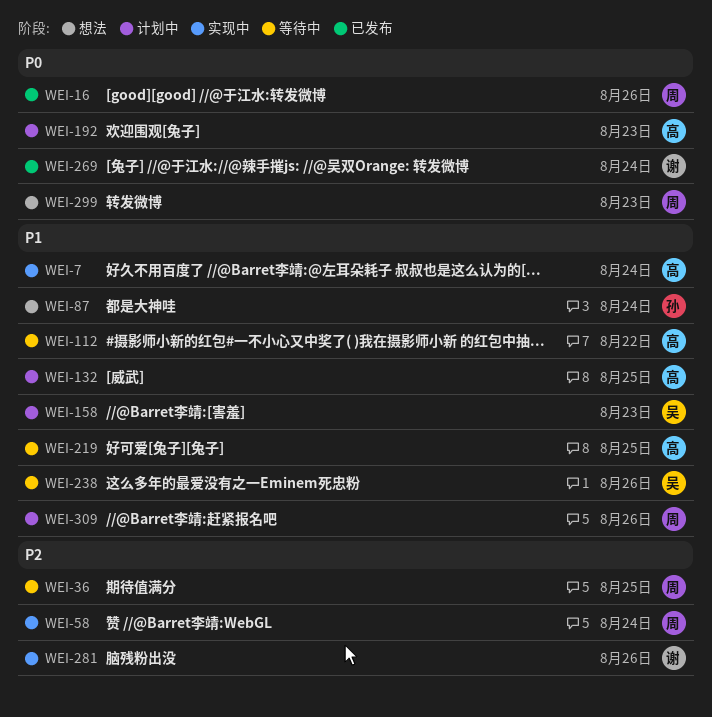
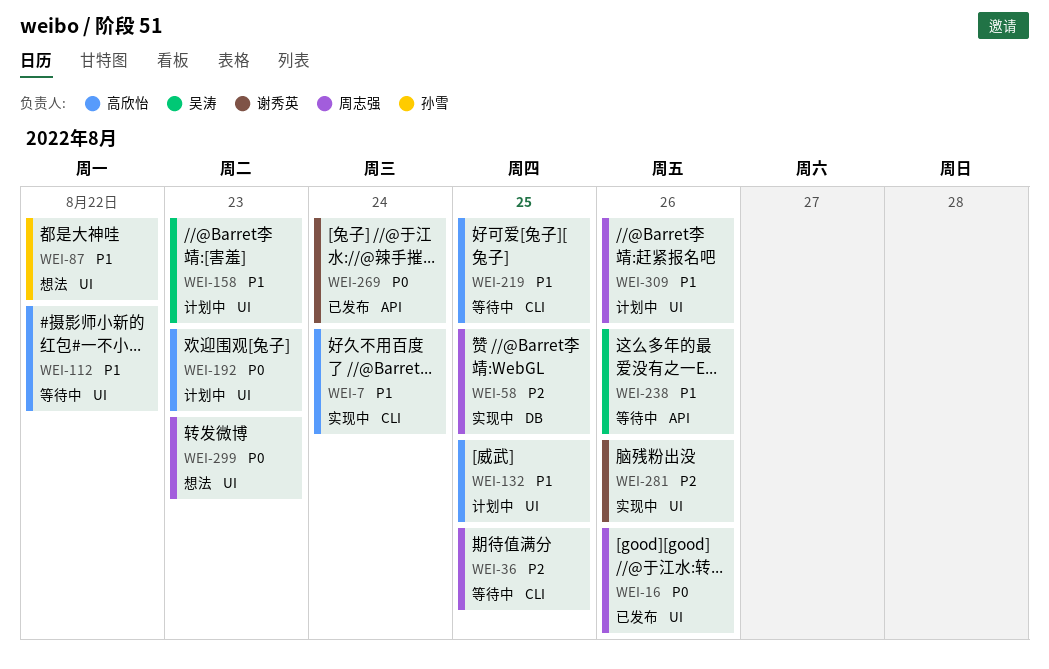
WEI-58, due: Aug 24 -> Aug 25
WEI-87, due: Aug 24 -> Aug 22

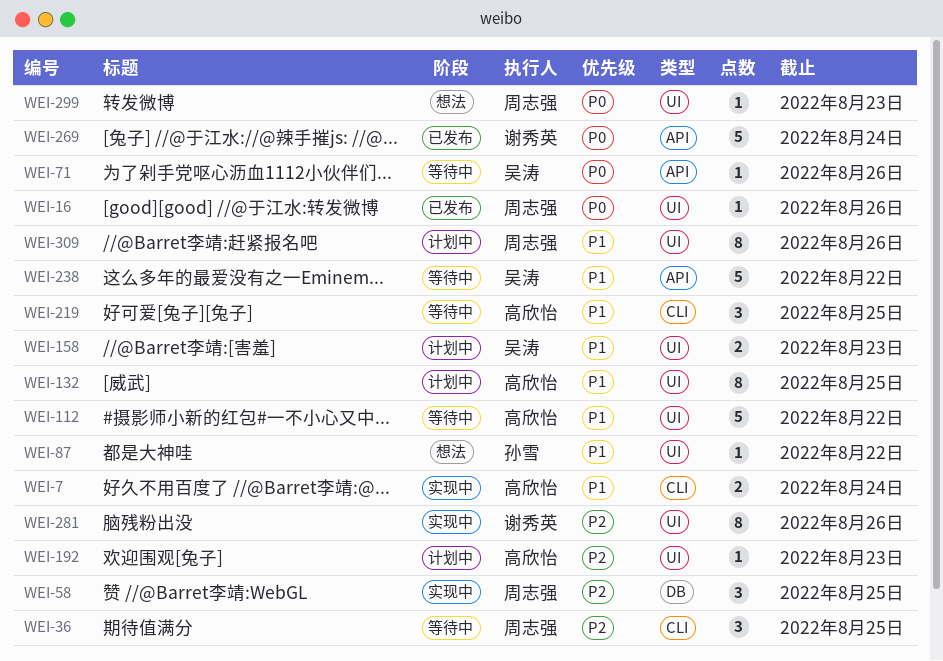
WEI-71: none -> present
WEI-192, priority: P0 -> P2
WEI-238, due: Aug 26 -> Aug 22

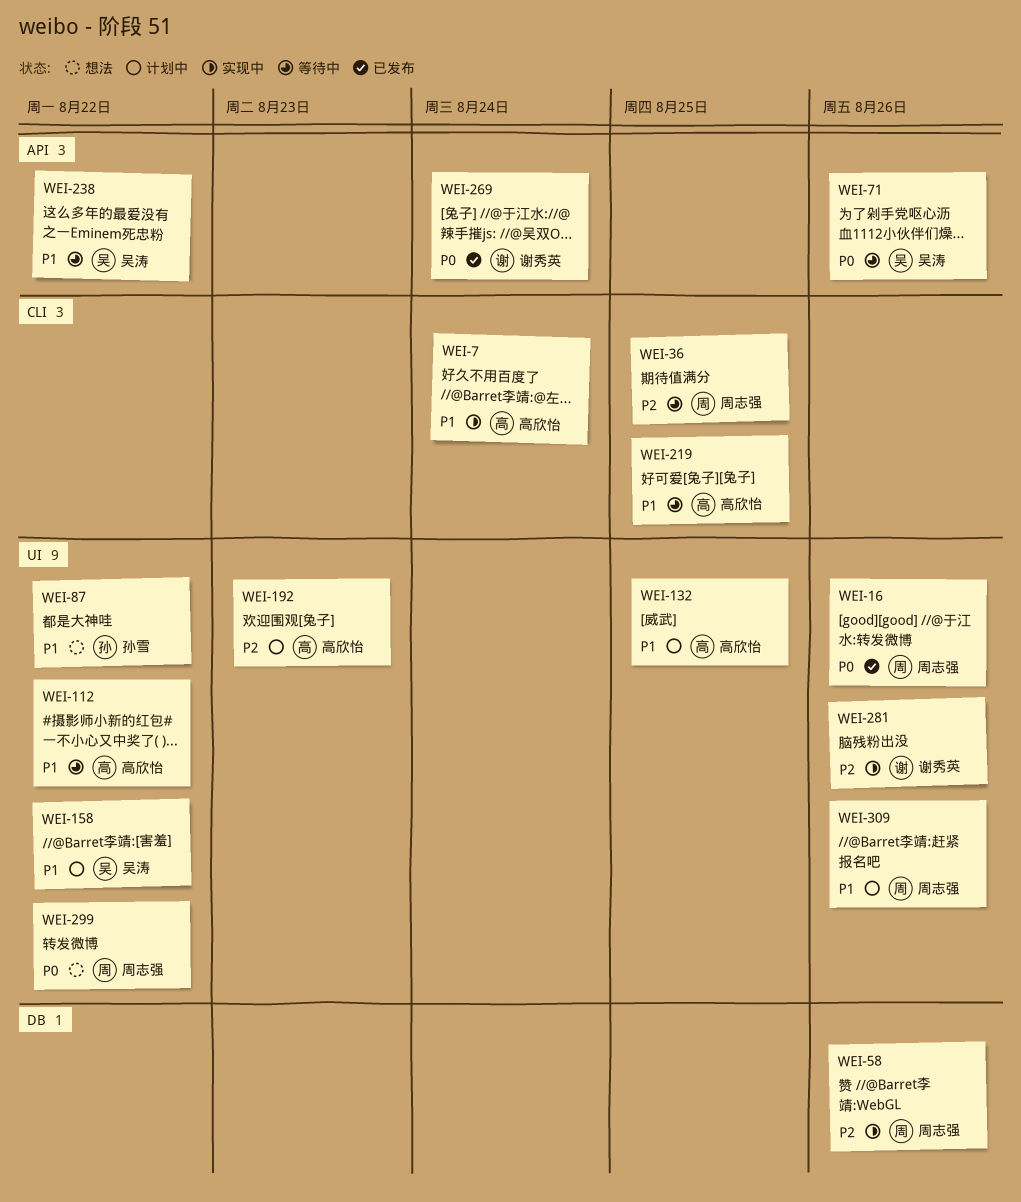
WEI-58, due: Aug 25 -> Aug 26
WEI-158, due: Aug 23 -> Aug 22
WEI-299, due: Aug 23 -> Aug 22

